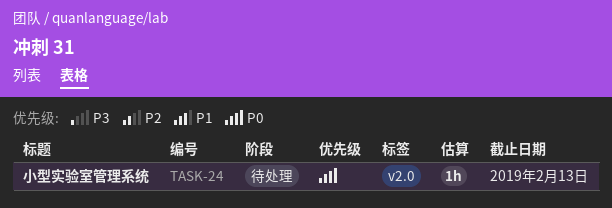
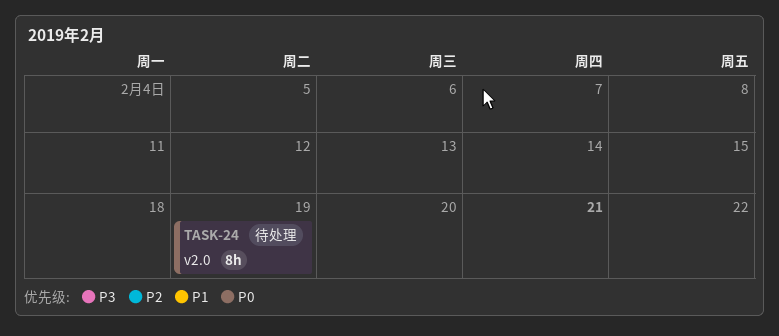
TASK-24, estimate: 1h -> 8h
TASK-24, due: Feb 13 -> Feb 19

